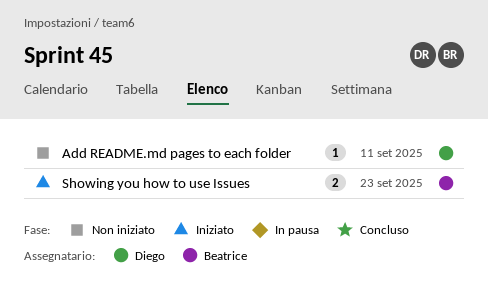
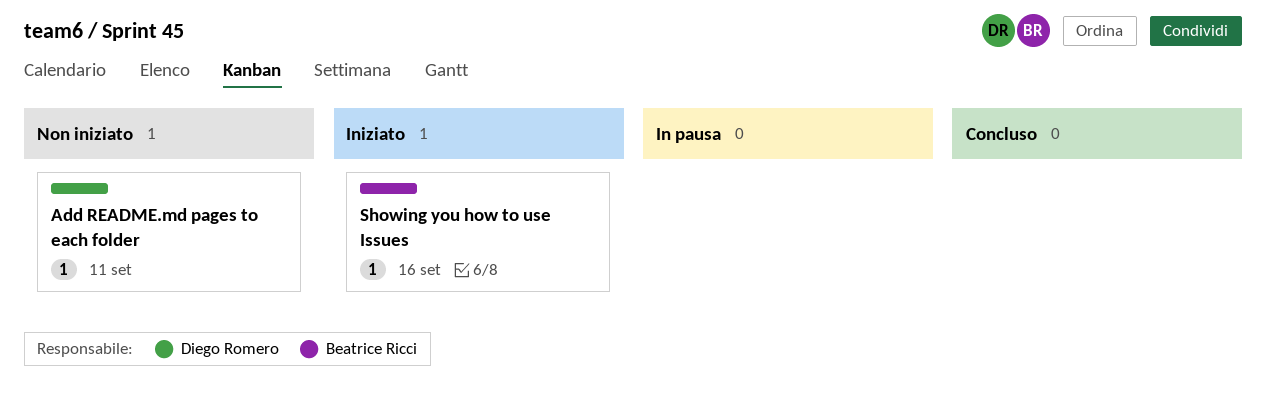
Showing you how to use Issues, estimate: 2 -> 1
Showing you how to use Issues, due: Sep 23 -> Sep 16

